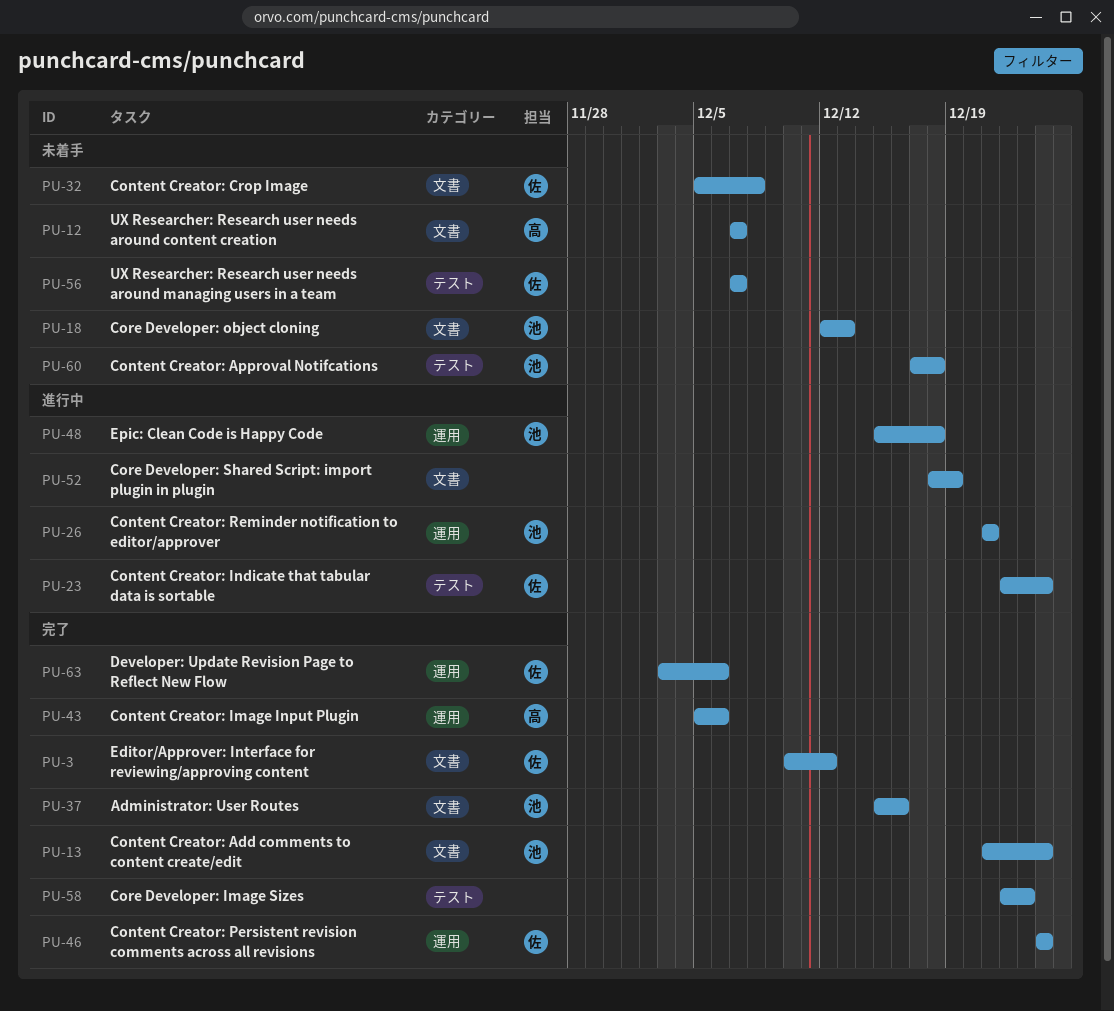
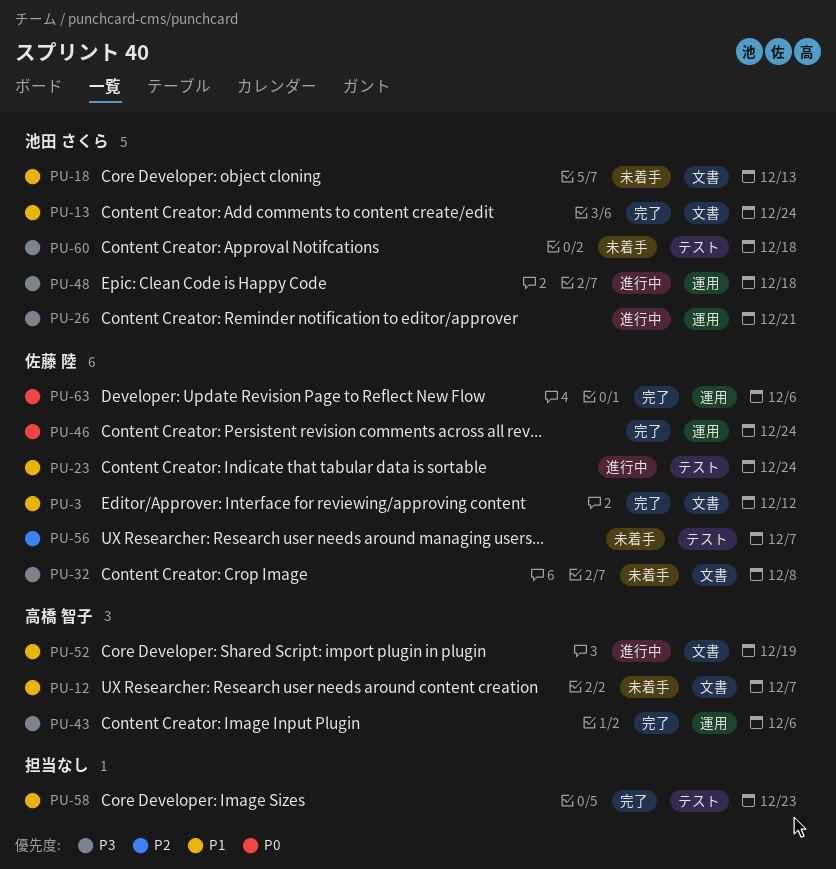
PU-37: present -> none
PU-52, owner: none -> 高橋 智子

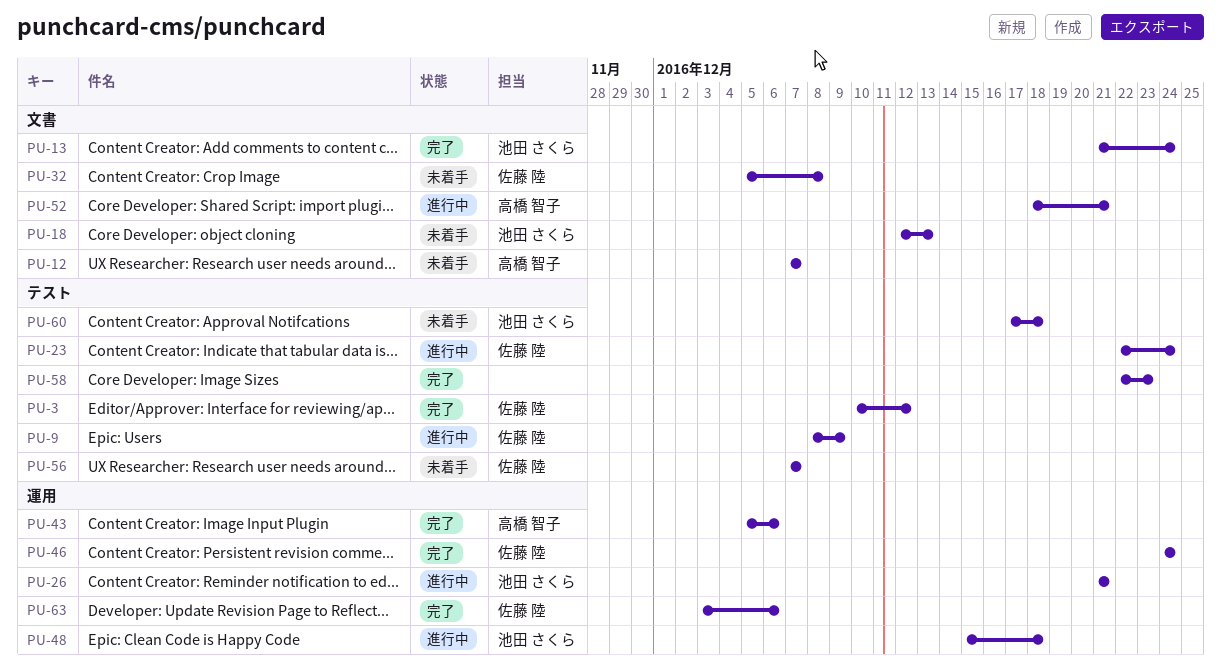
PU-3, label: 文書 -> テスト
PU-9: none -> present
PU-52, due: Dec 19 -> Dec 21

